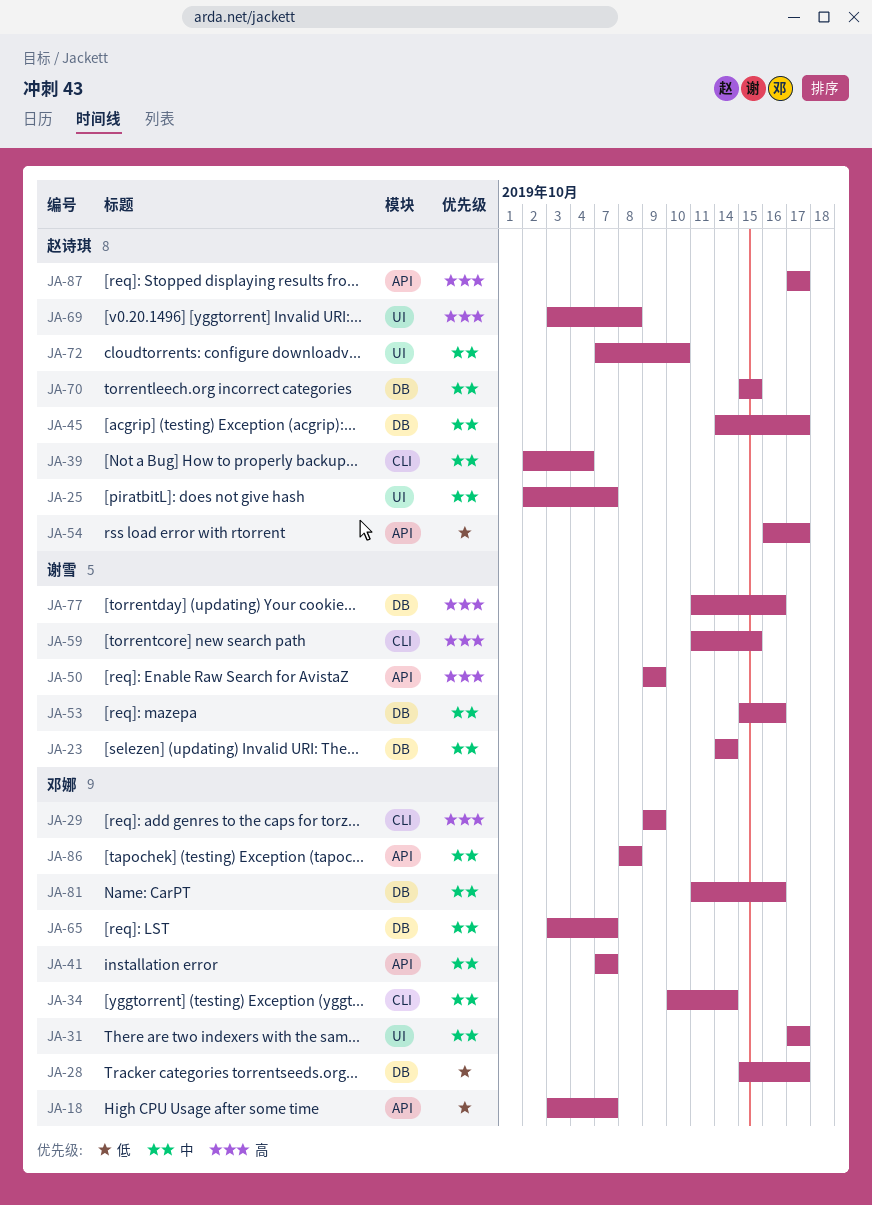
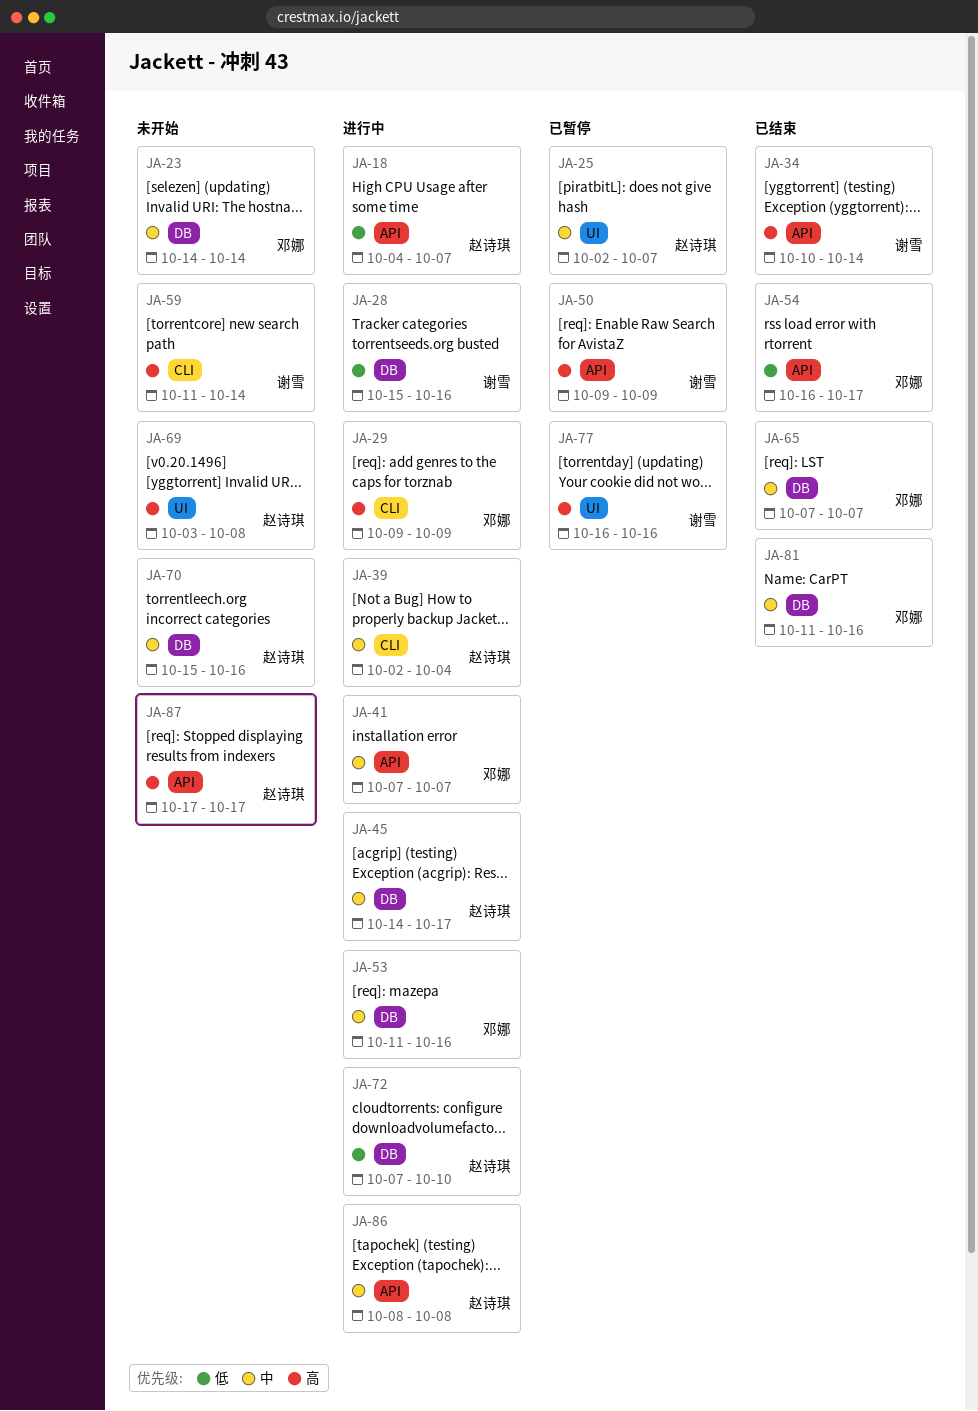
JA-18, owner: 邓娜 -> 赵诗琪
JA-18, start: Oct 3 -> Oct 4
JA-23, owner: 谢雪 -> 邓娜
JA-28, owner: 邓娜 -> 谢雪
JA-28, due: Oct 17 -> Oct 16
JA-31: present -> none
JA-34, owner: 邓娜 -> 谢雪
JA-34, priority: 中 -> 高
JA-34, label: CLI -> API
JA-53, owner: 谢雪 -> 邓娜
JA-53, start: Oct 15 -> Oct 11
JA-54, owner: 赵诗琪 -> 邓娜
JA-59, due: Oct 15 -> Oct 14
JA-65, start: Oct 3 -> Oct 7
JA-70, due: Oct 15 -> Oct 16
JA-72, priority: 中 -> 低
JA-72, label: UI -> DB
JA-77, label: DB -> UI
JA-77, start: Oct 11 -> Oct 16
JA-86, owner: 邓娜 -> 赵诗琪

